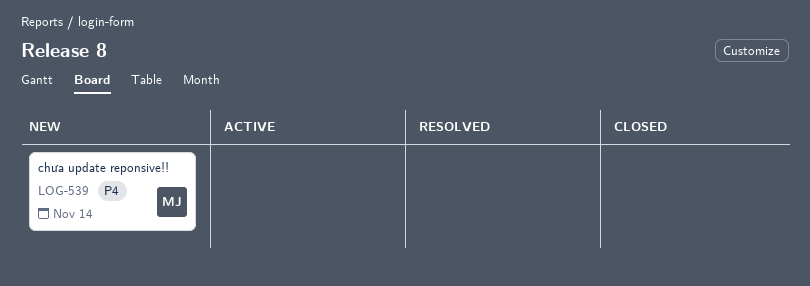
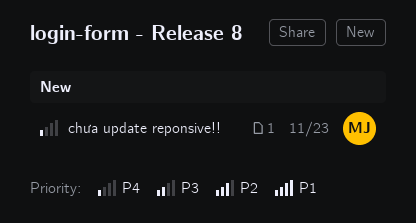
chưa update reponsive!!, due: Nov 14 -> Nov 23

